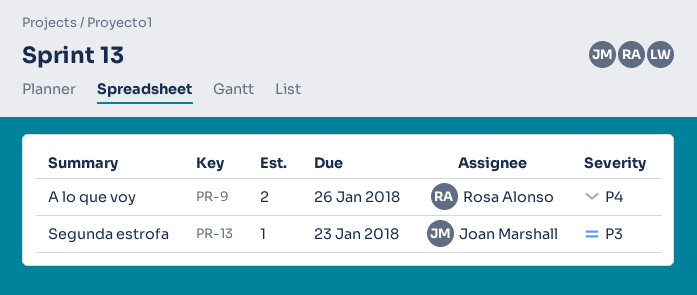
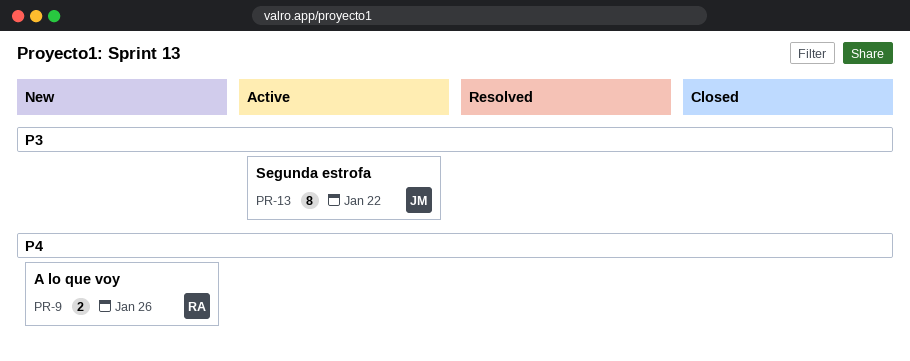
PR-13, estimate: 1 -> 8
PR-13, due: Jan 23 -> Jan 22

